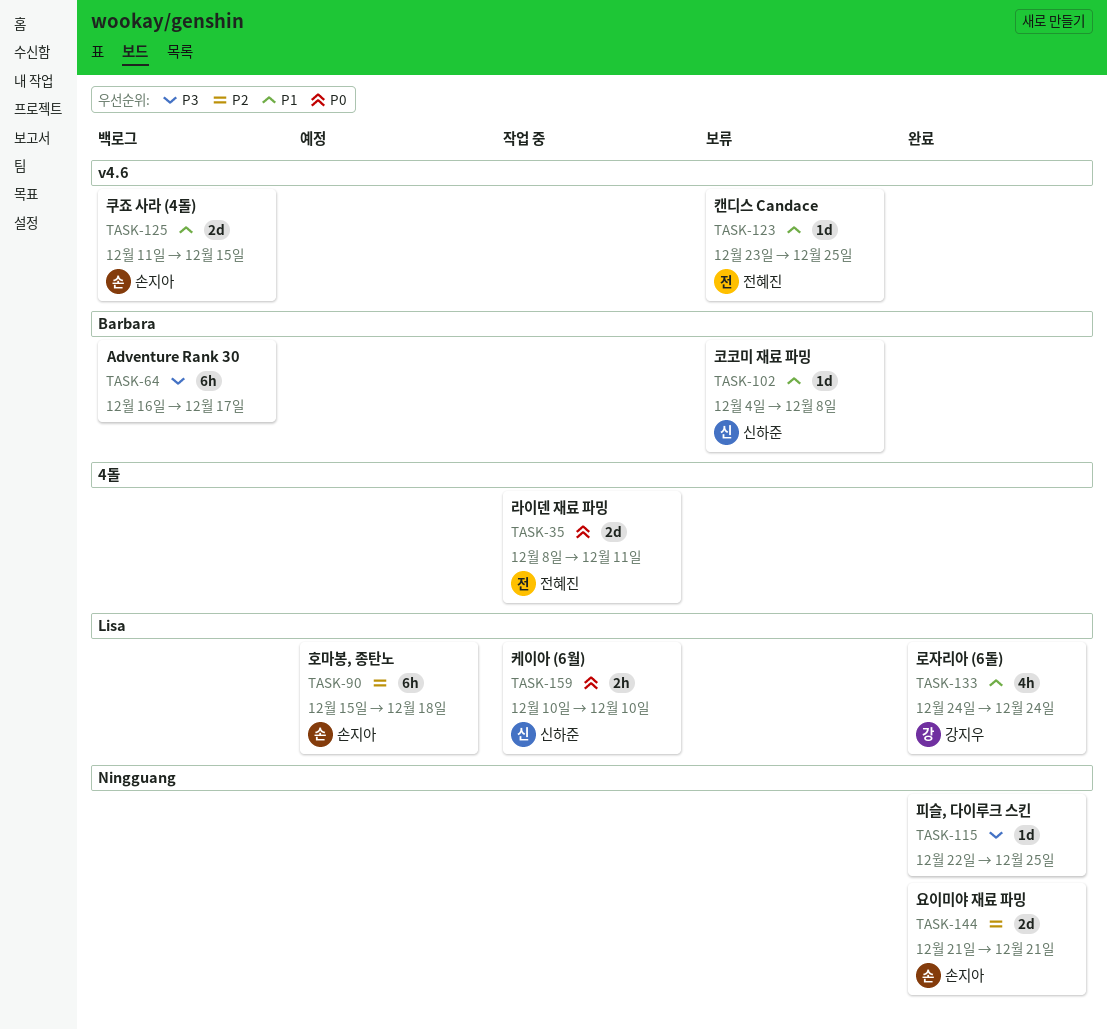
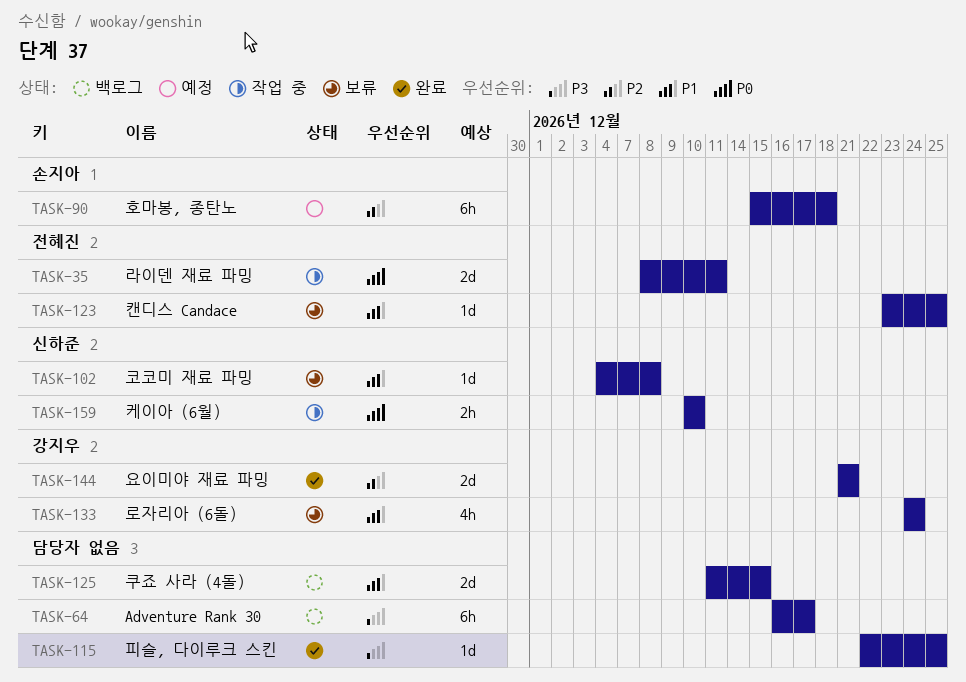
TASK-125, owner: 손지아 -> none
TASK-133, status: 완료 -> 보류
TASK-144, owner: 손지아 -> 강지우

